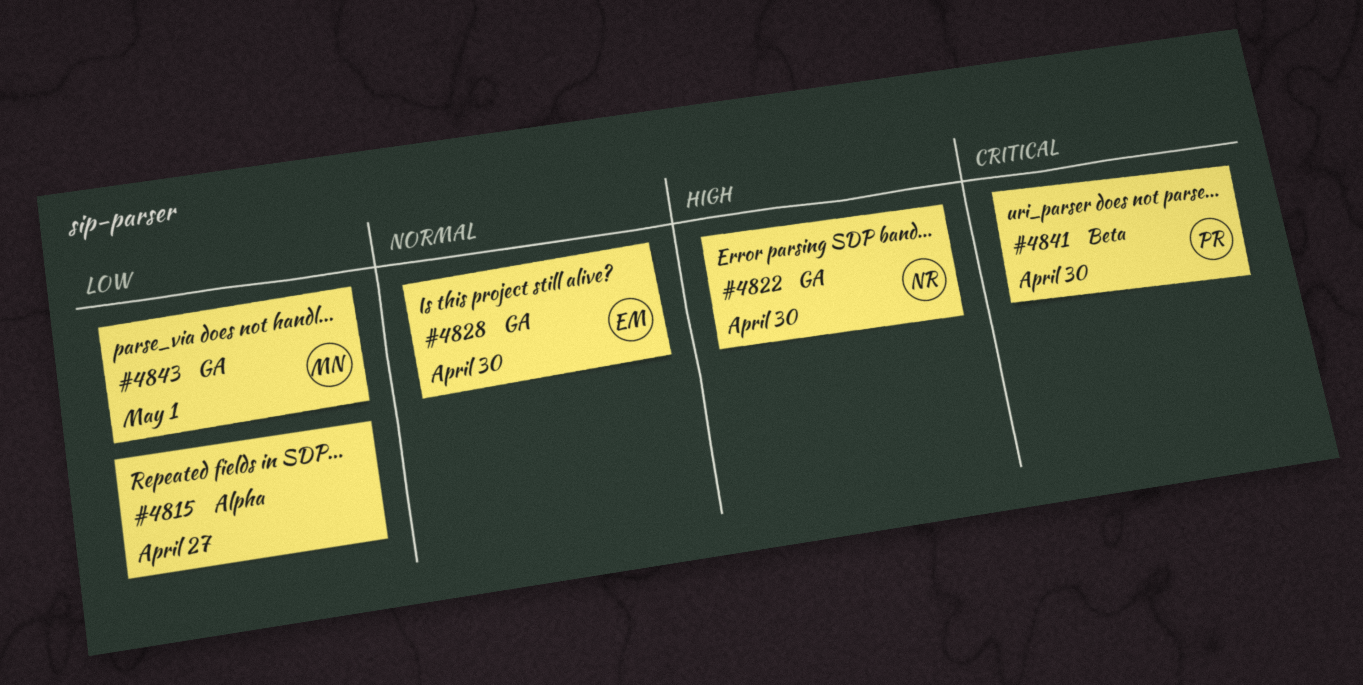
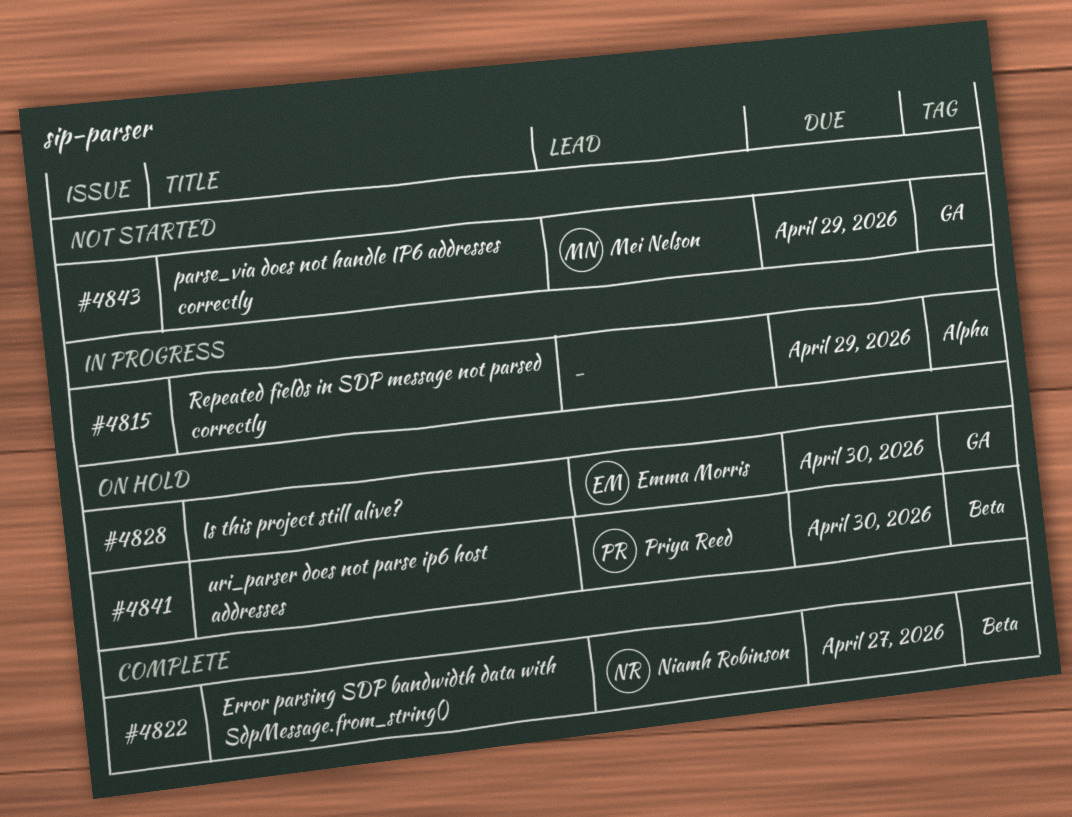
#4815, due: Apr 27 -> Apr 29
#4822, label: GA -> Beta
#4822, due: Apr 30 -> Apr 27
#4843, due: May 1 -> Apr 29

